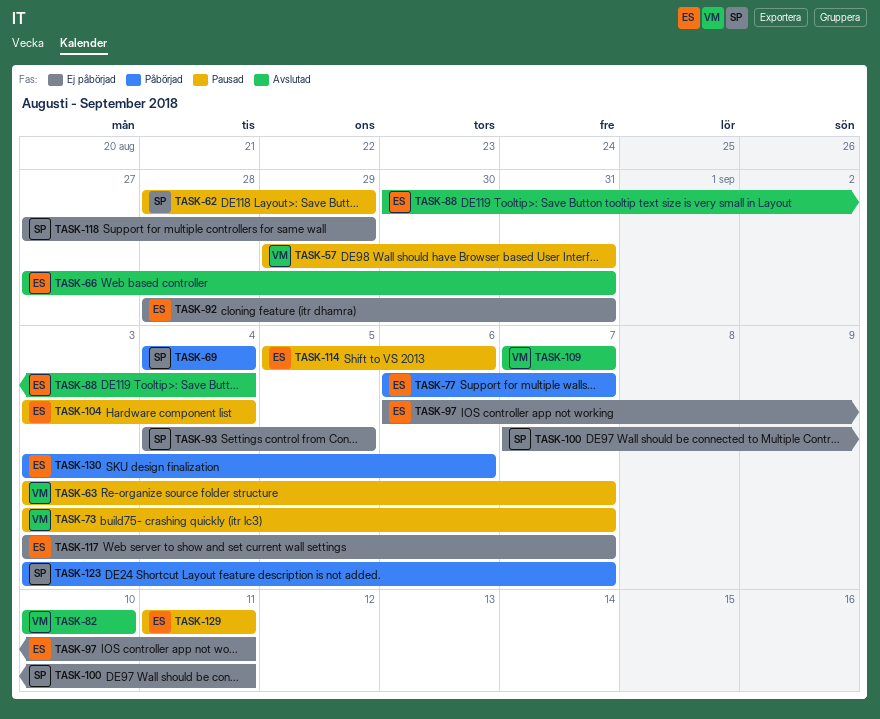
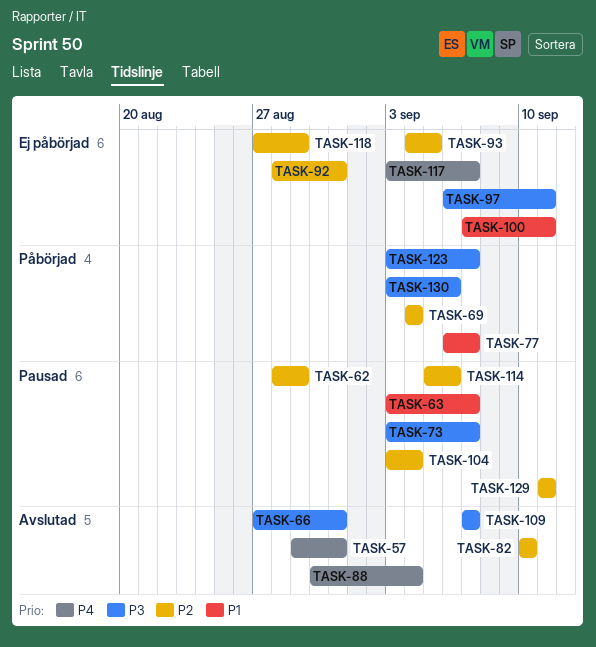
TASK-57, status: Pausad -> Avslutad

